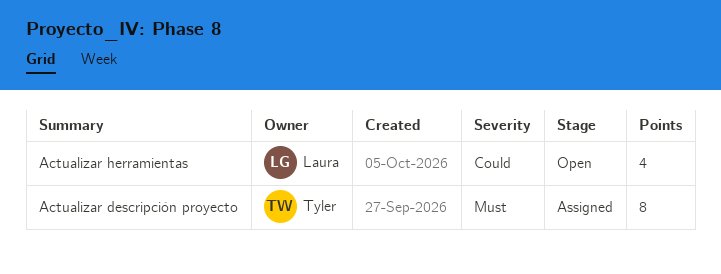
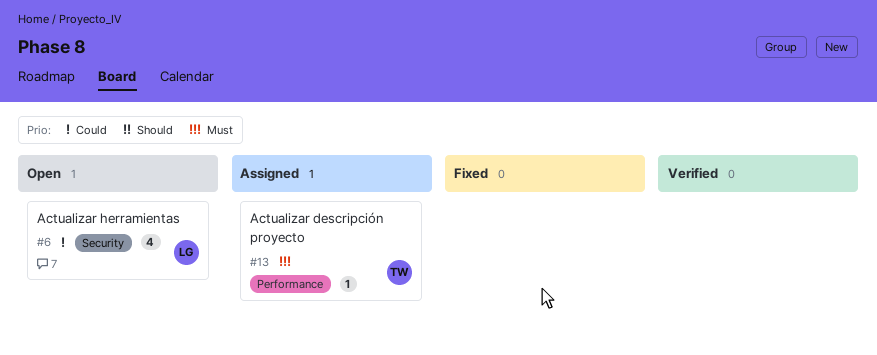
Actualizar descripción proyecto, estimate: 8 -> 1

